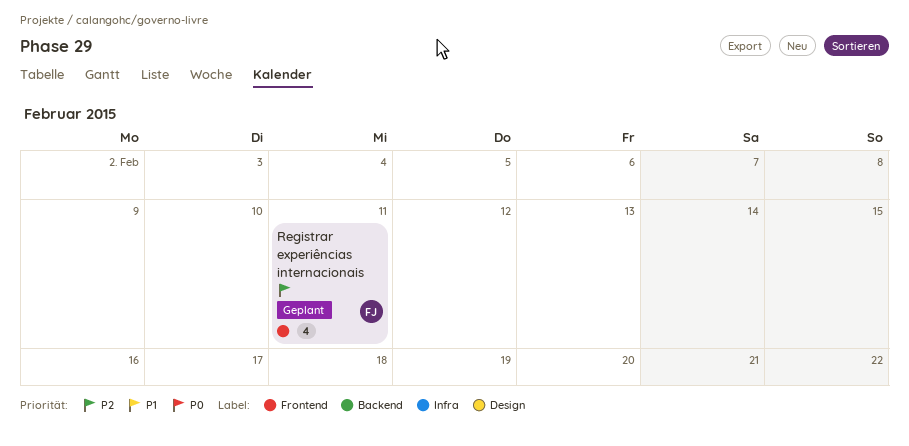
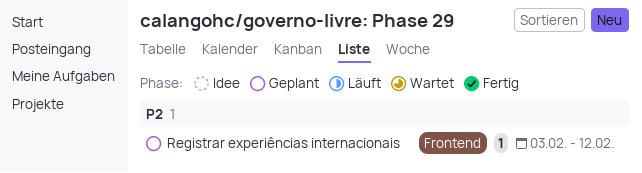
Registrar experiências internacionais, estimate: 4 -> 1
Registrar experiências internacionais, due: Feb 11 -> Feb 12

